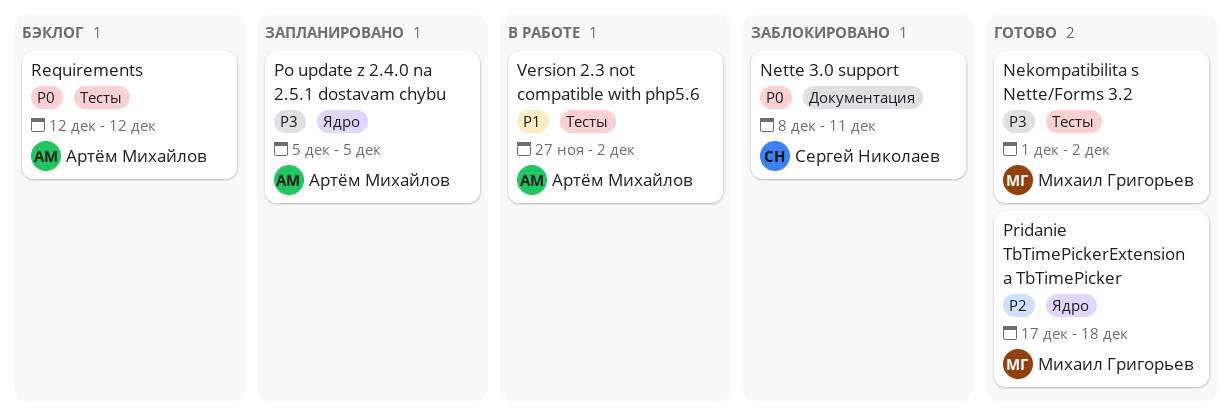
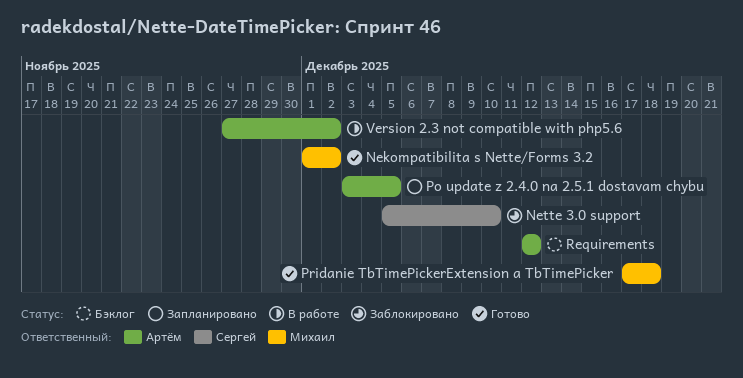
Nette 3.0 support, start: Dec 8 -> Dec 5
Nette 3.0 support, due: Dec 11 -> Dec 10
Po update z 2.4.0 na 2.5.1 dostavam chybu, start: Dec 5 -> Dec 3

